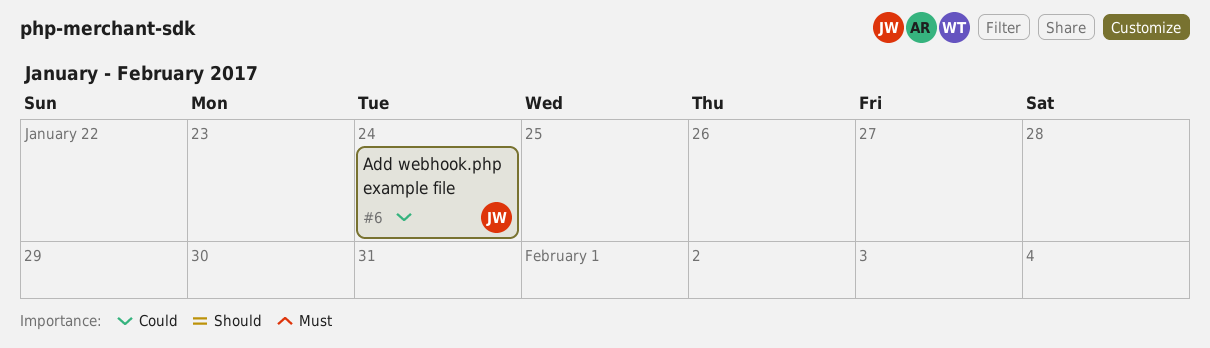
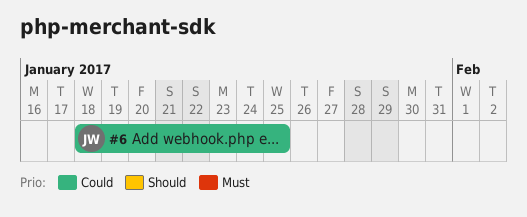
#6, due: Jan 24 -> Jan 25

